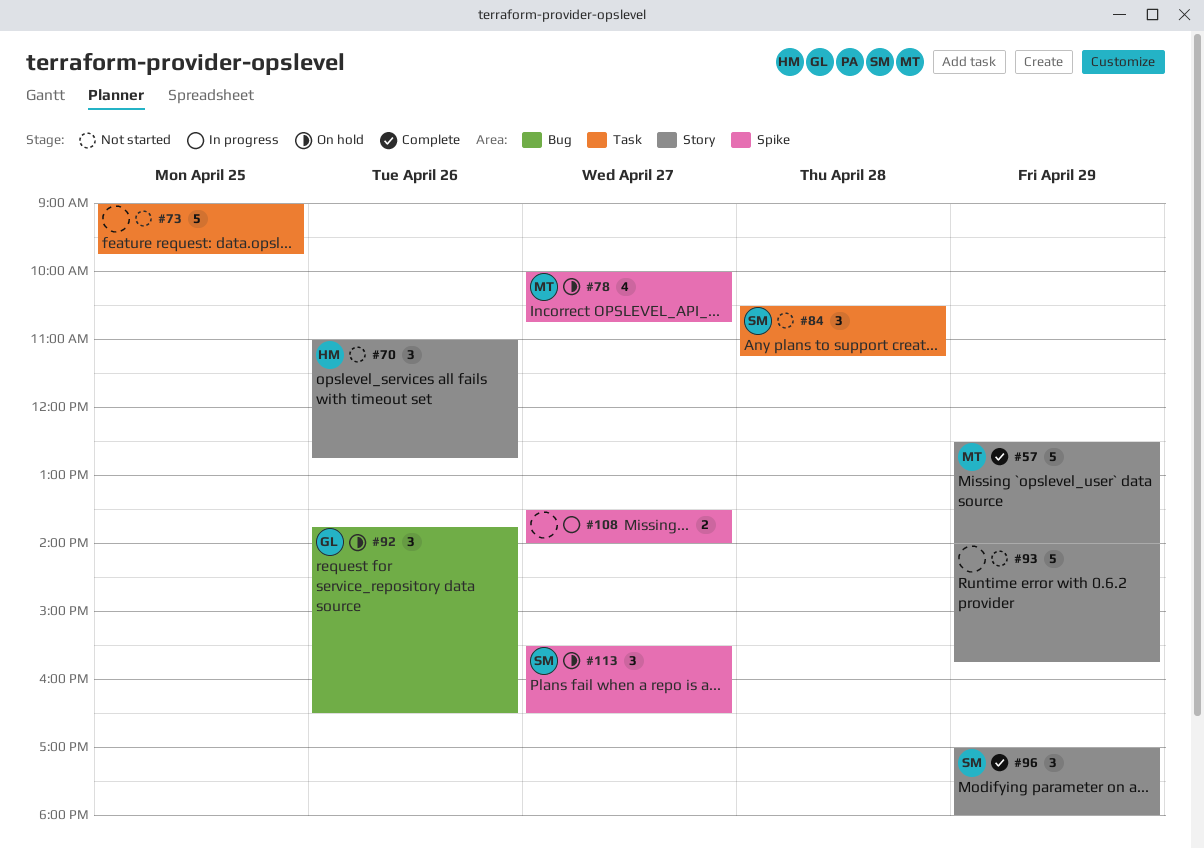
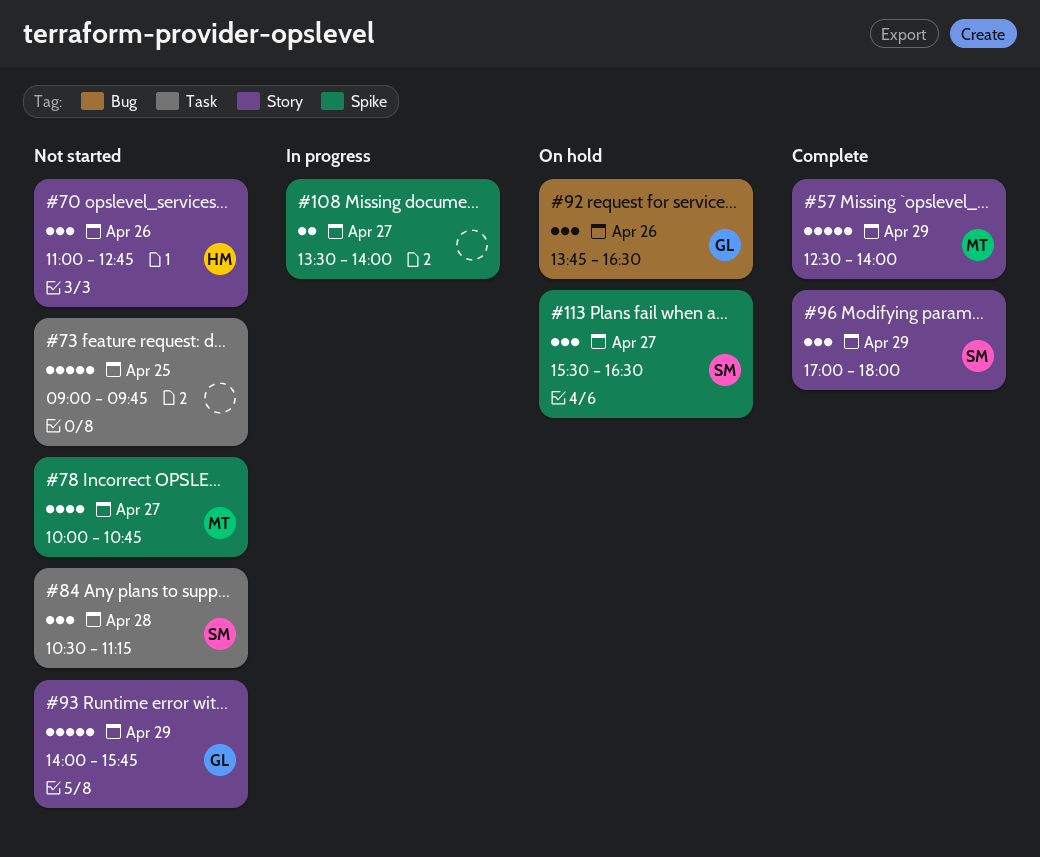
#78, status: On hold -> Not started
#93, owner: none -> GL

